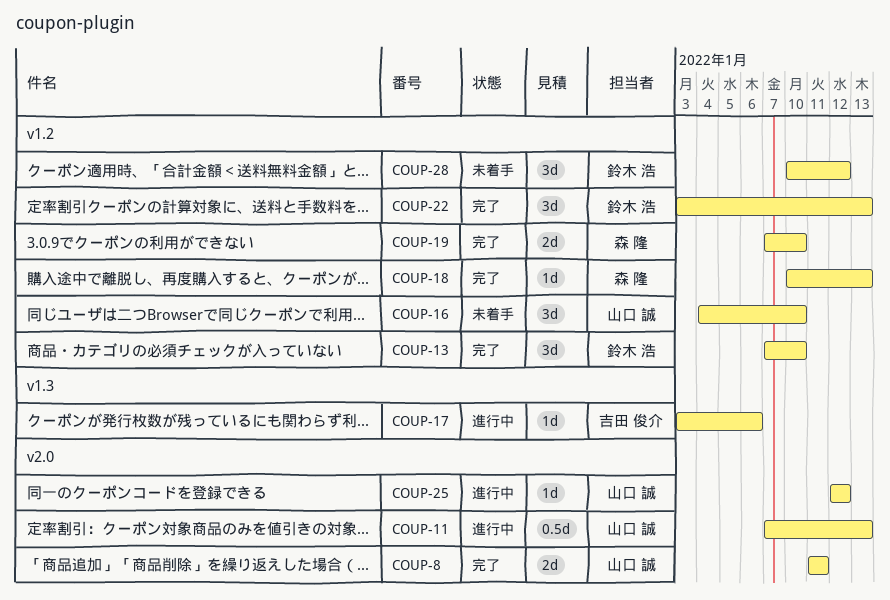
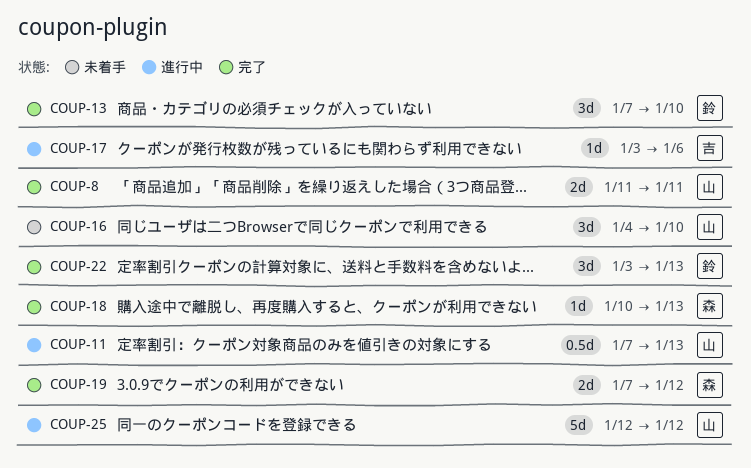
COUP-19, due: Jan 10 -> Jan 12
COUP-25, estimate: 1d -> 5d
COUP-28: present -> none

